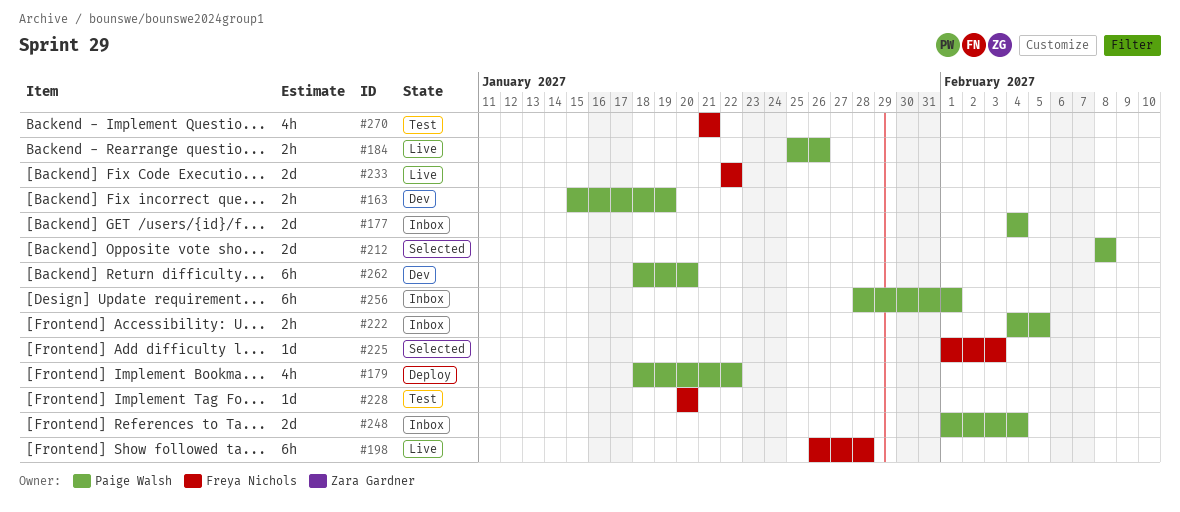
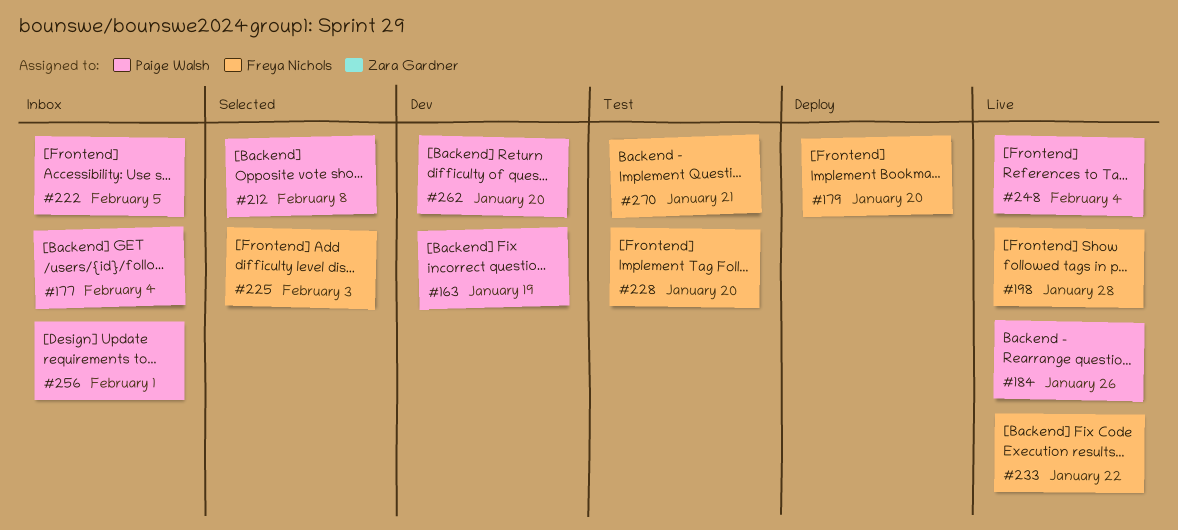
#179, owner: Paige Walsh -> Freya Nichols
#179, due: Jan 22 -> Jan 20
#248, status: Inbox -> Live

